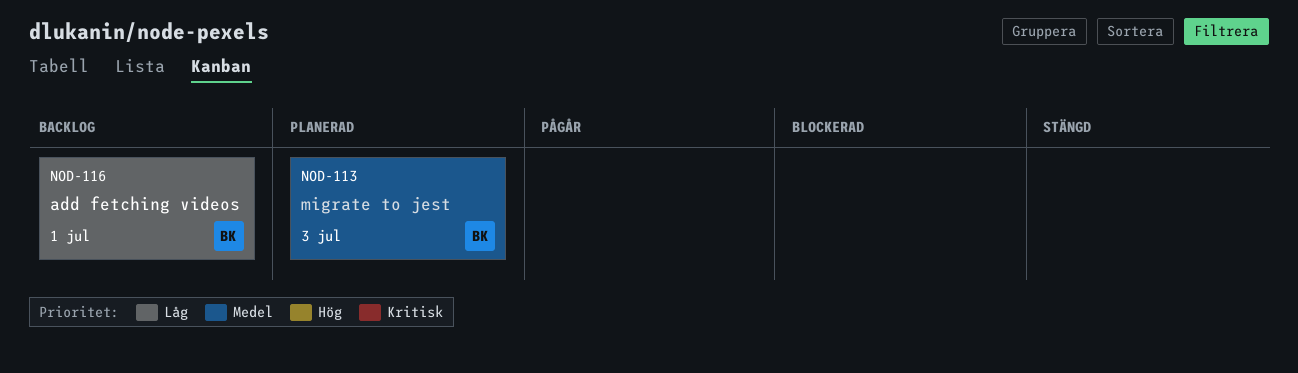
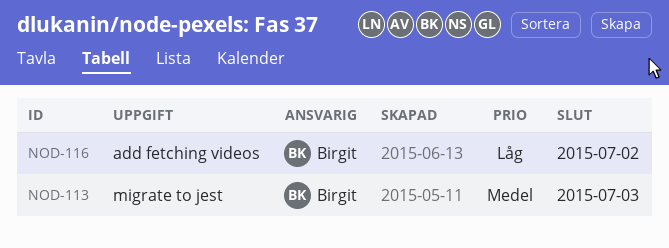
NOD-116, due: Jul 1 -> Jul 2

